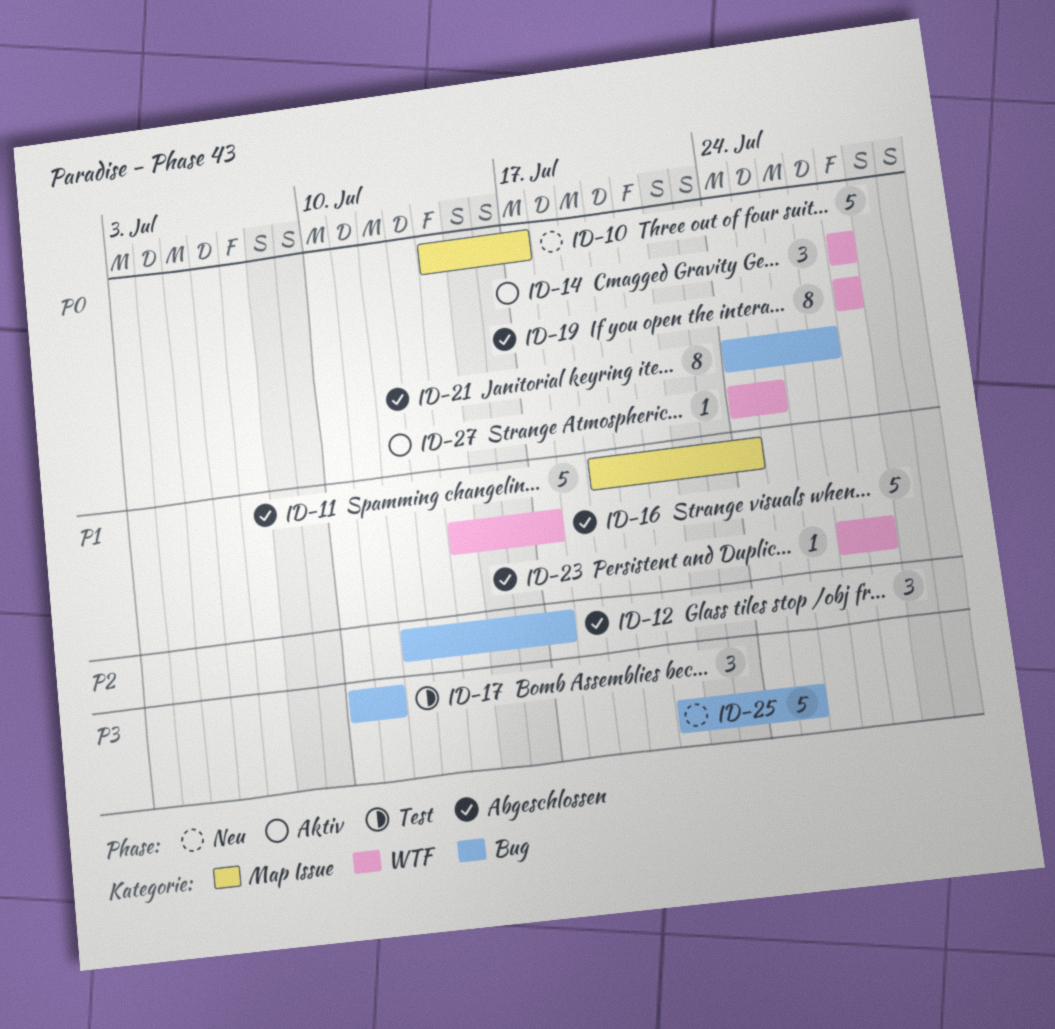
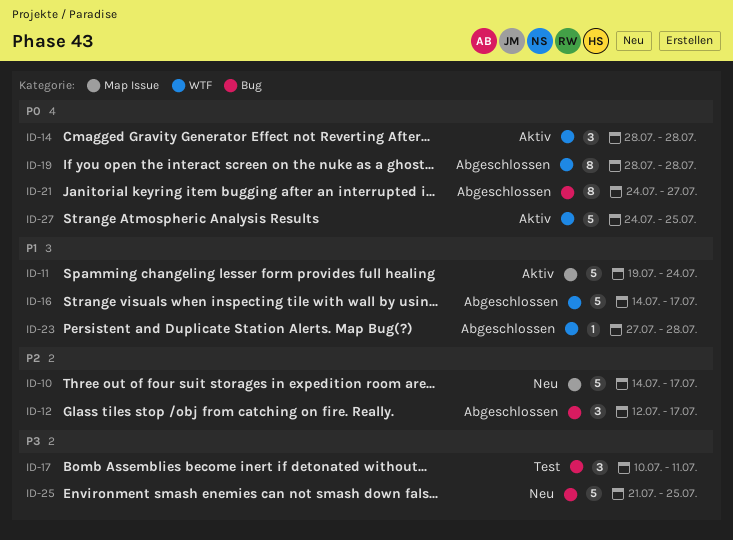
ID-10, priority: P0 -> P2
ID-11, status: Abgeschlossen -> Aktiv
ID-27, estimate: 1 -> 5

